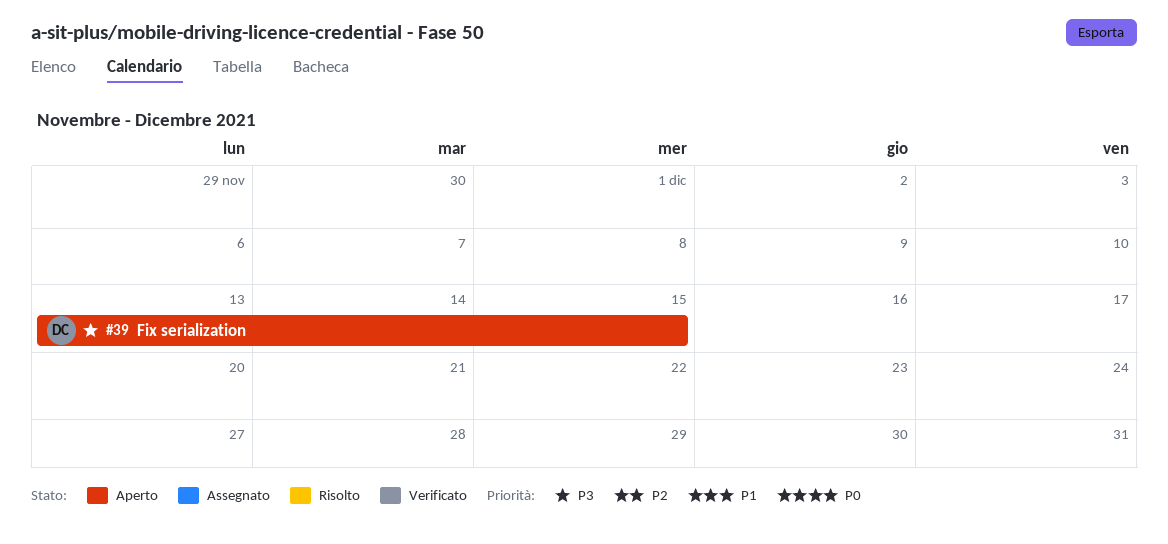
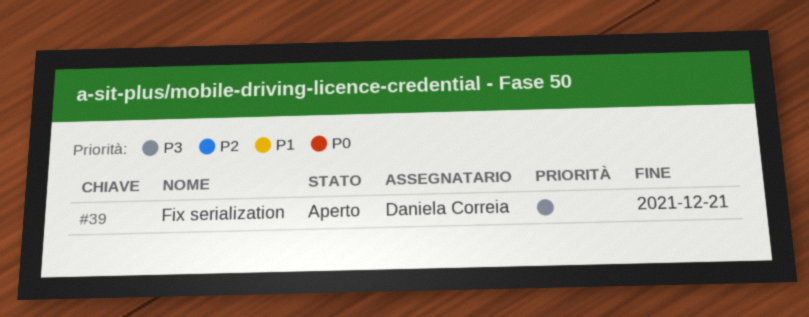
#39, due: Dec 15 -> Dec 21

